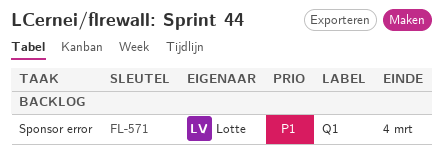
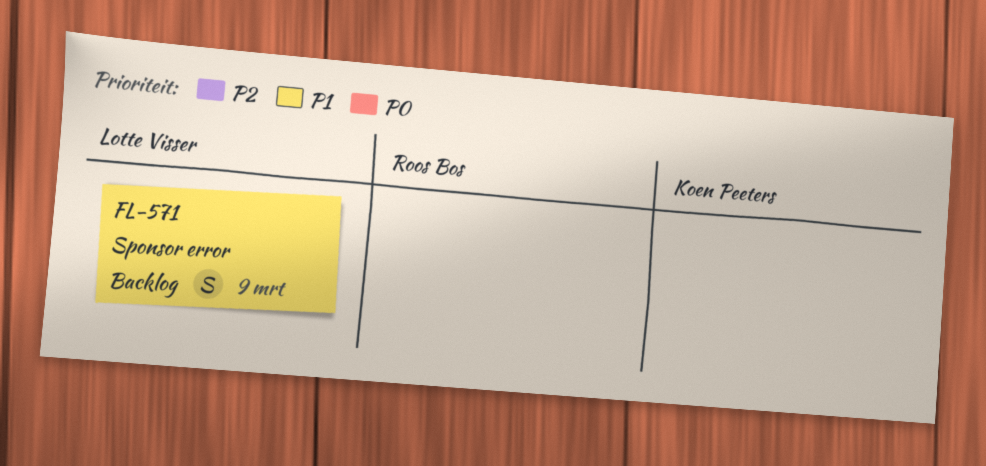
FL-571, due: Mar 4 -> Mar 9

